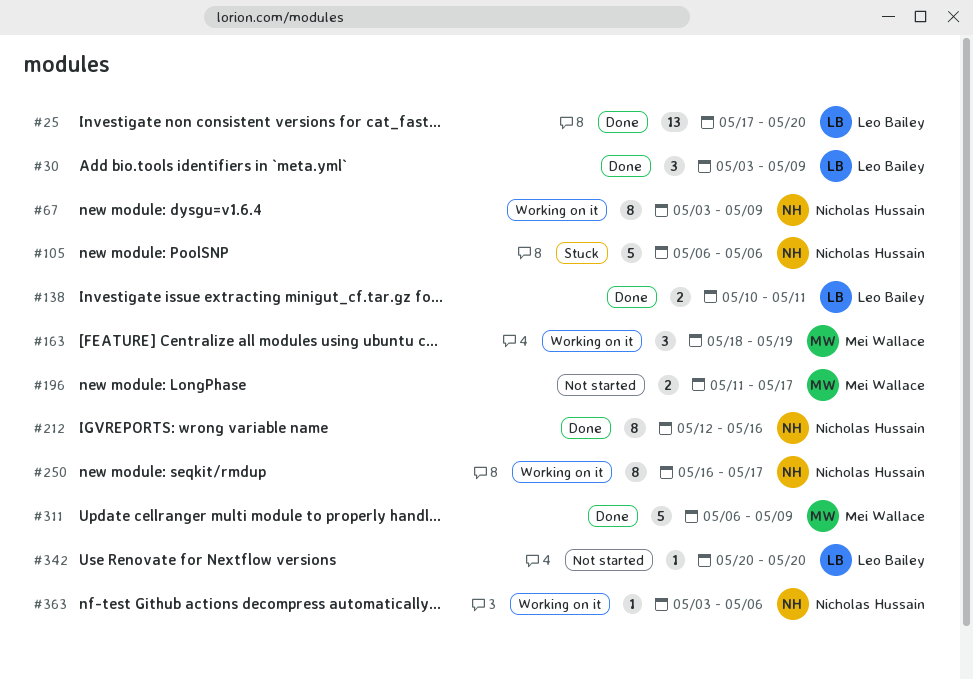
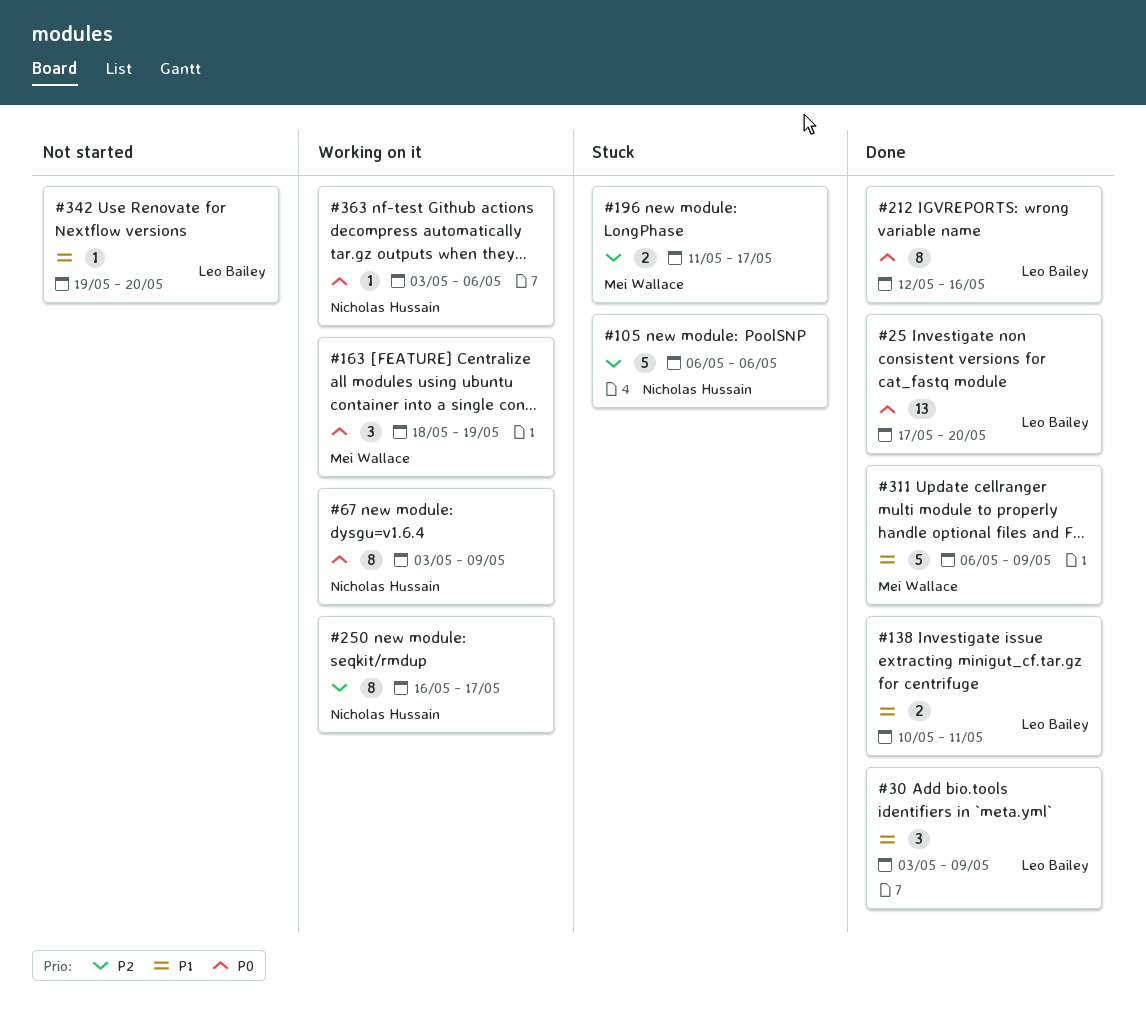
#196, status: Not started -> Stuck
#212, owner: Nicholas Hussain -> Leo Bailey
#342, start: May 20 -> May 19

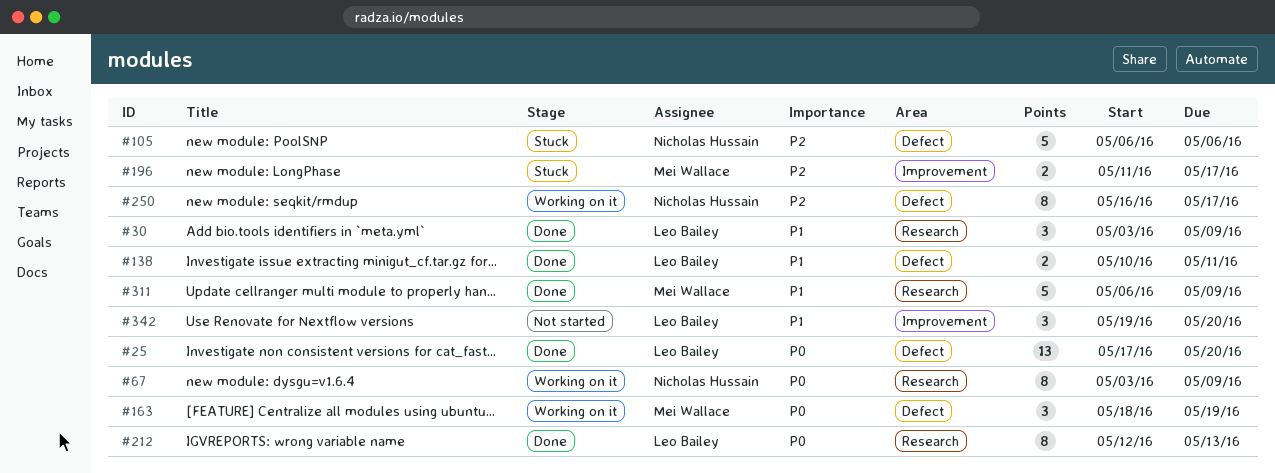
#212, due: May 16 -> May 13
#342, estimate: 1 -> 3
#363: present -> none

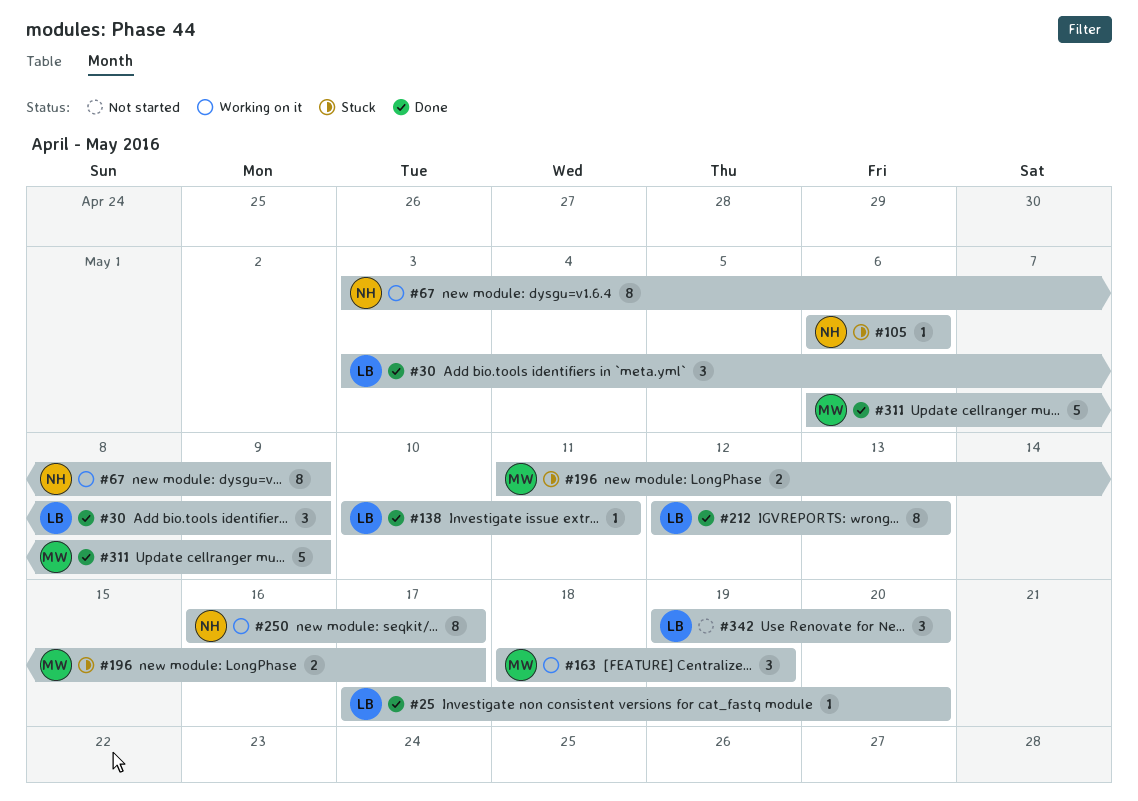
#25, estimate: 13 -> 1
#105, estimate: 5 -> 1
#138, estimate: 2 -> 1

